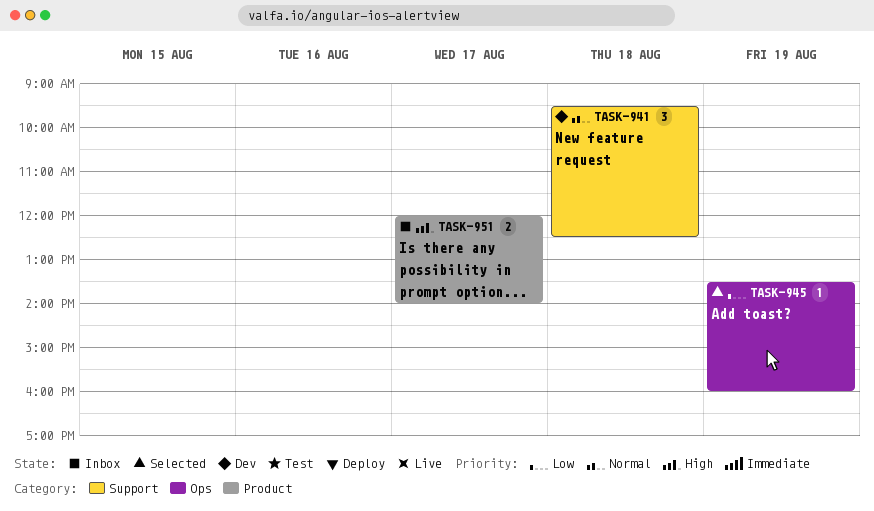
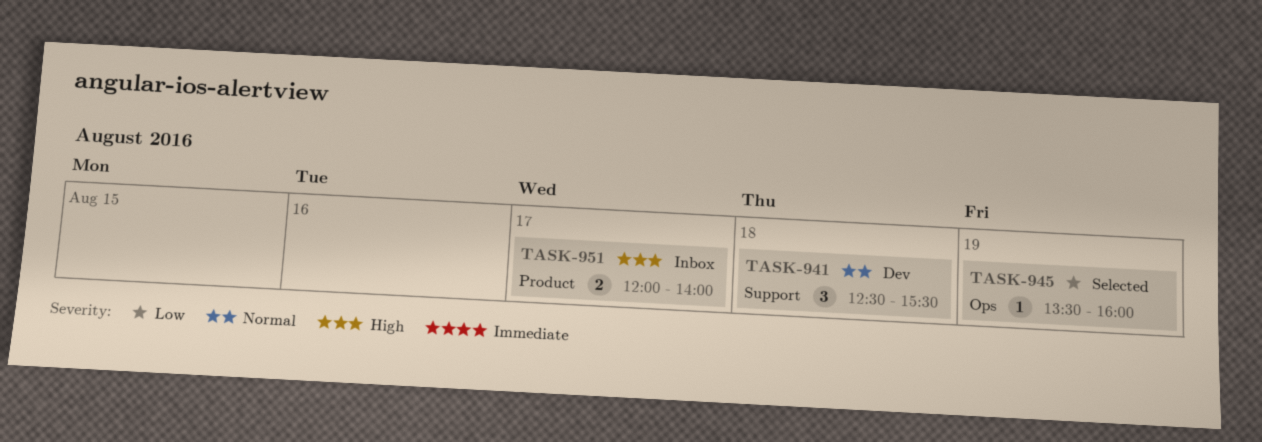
TASK-941, begins: 09:30 -> 12:30
TASK-941, ends: 12:30 -> 15:30

